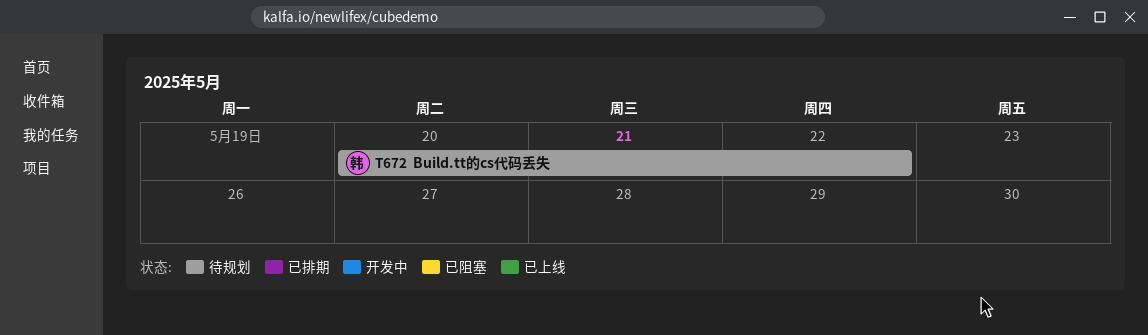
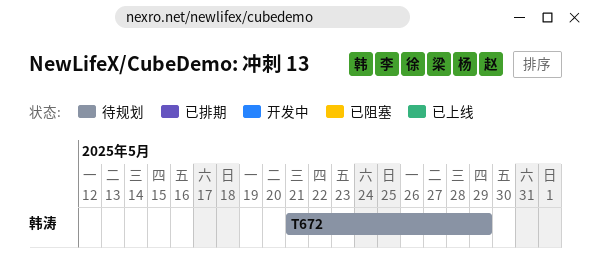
T672, start: May 20 -> May 21
T672, due: May 22 -> May 29

